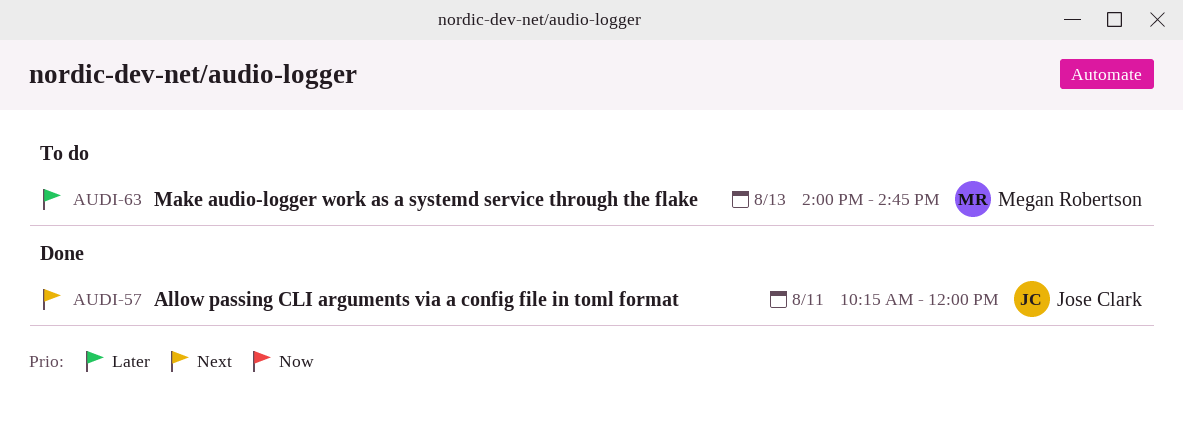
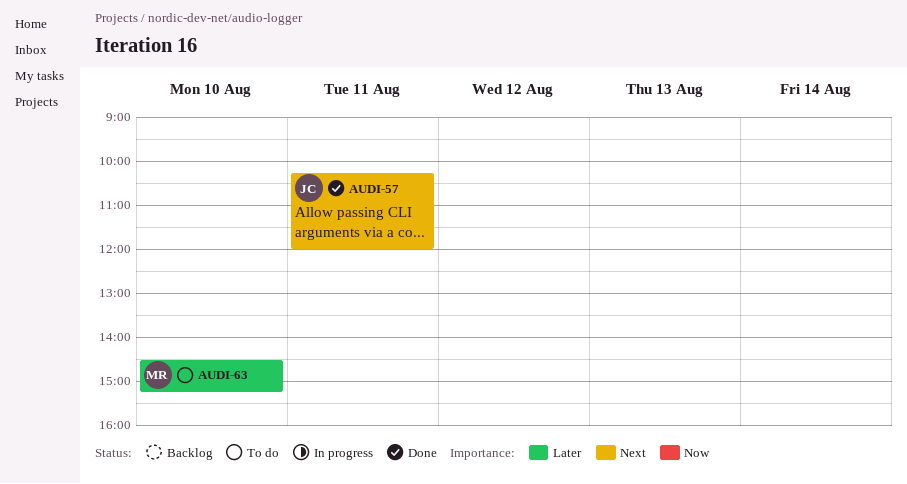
AUDI-63, day: Aug 13 -> Aug 10
AUDI-63, begins: 14:00 -> 14:30
AUDI-63, ends: 14:45 -> 15:15

